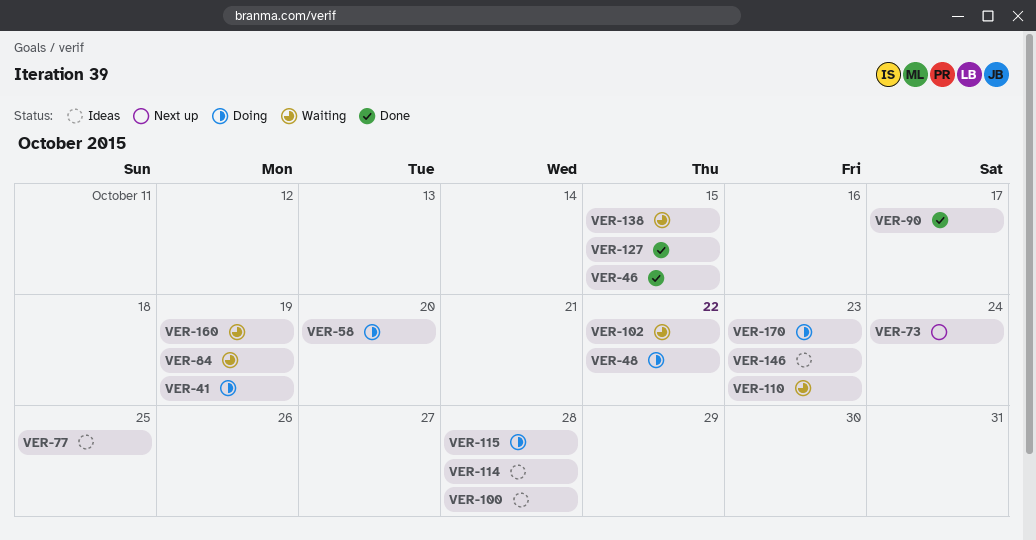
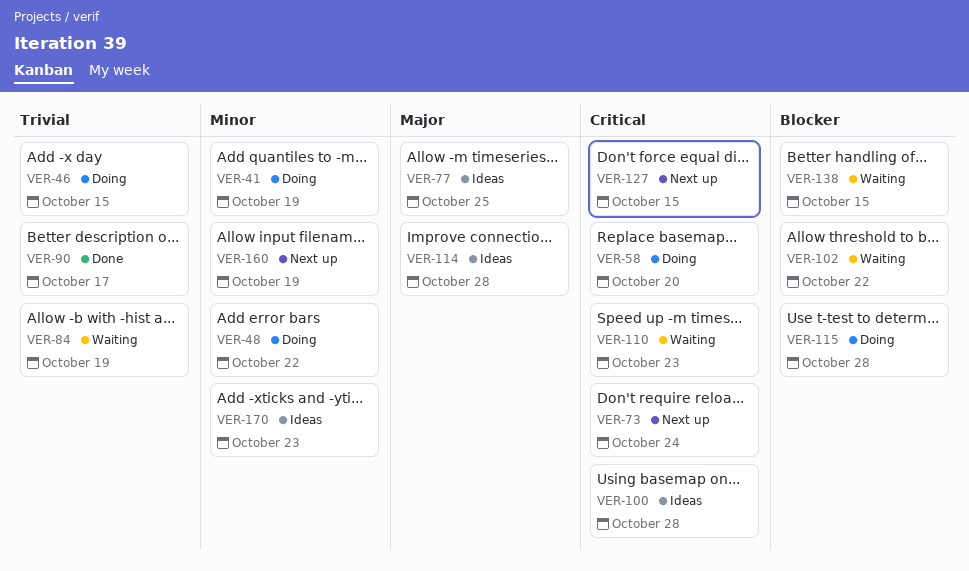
VER-46, status: Done -> Doing
VER-127, status: Done -> Next up
VER-146: present -> none
VER-160, status: Waiting -> Next up
VER-170, status: Doing -> Ideas

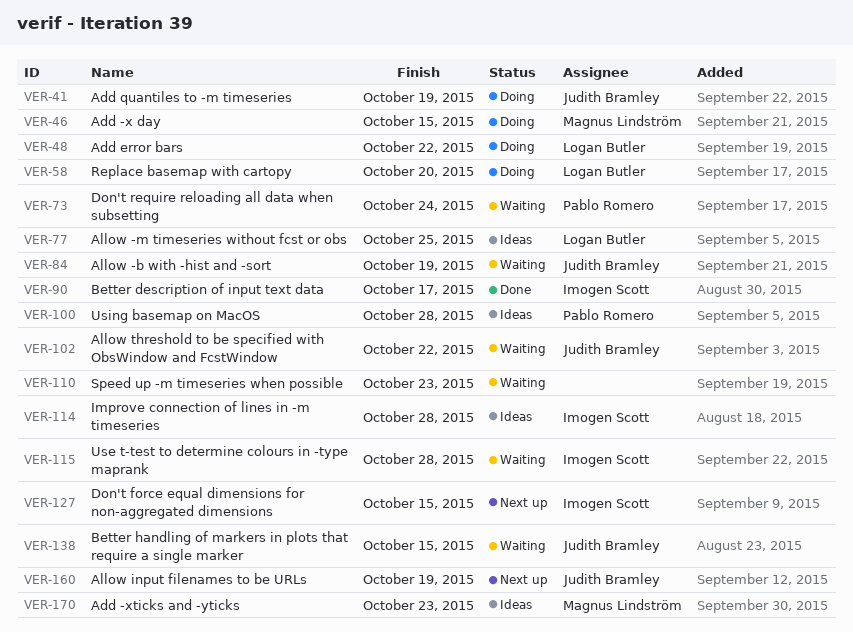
VER-73, status: Next up -> Waiting
VER-115, status: Doing -> Waiting

